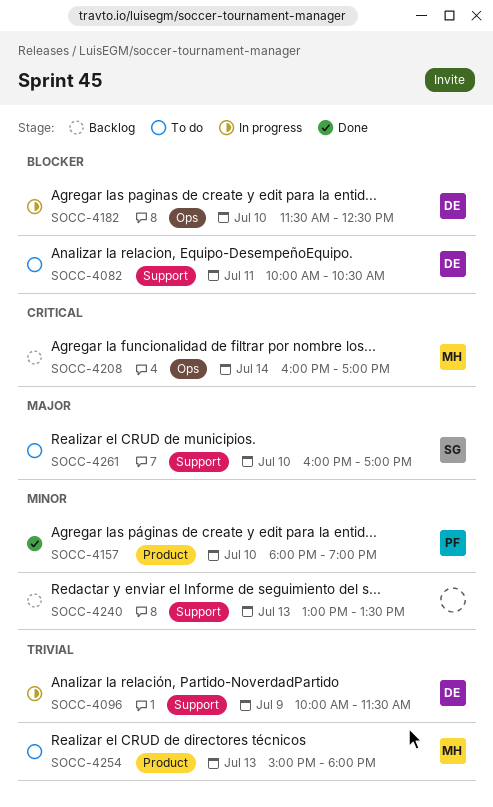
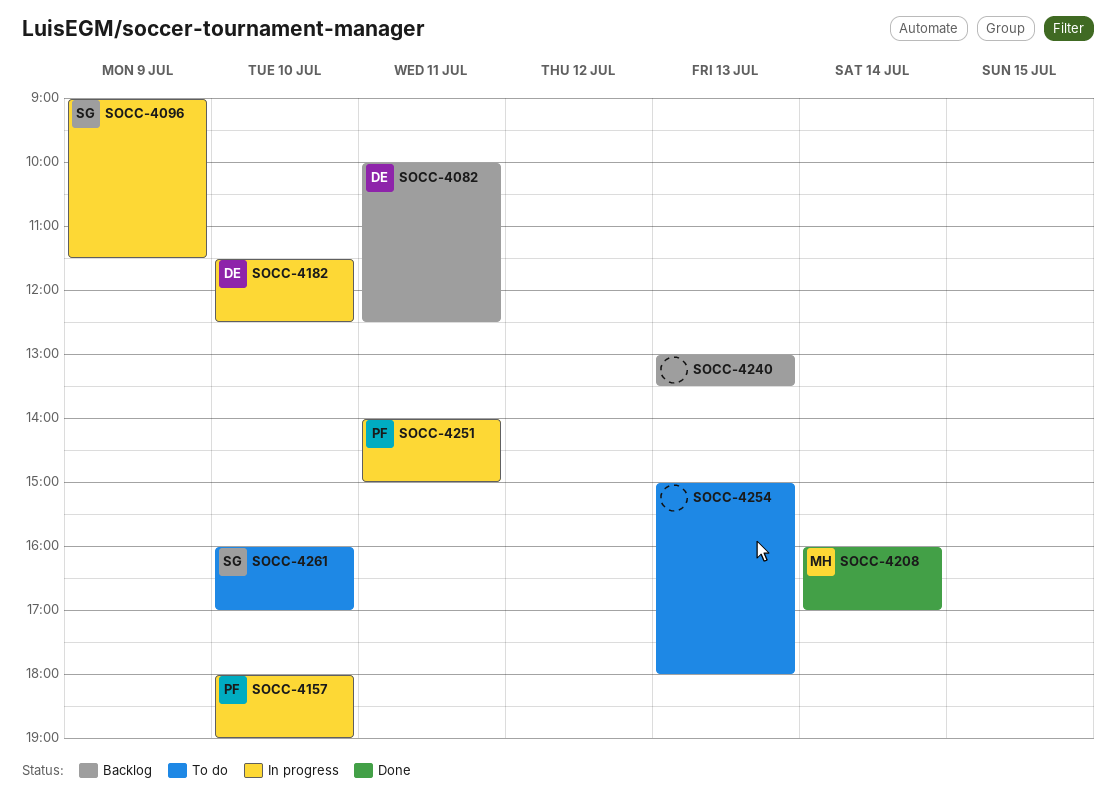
SOCC-4082, status: To do -> Backlog
SOCC-4082, ends: 10:30 -> 12:30
SOCC-4096, owner: DE -> SG
SOCC-4096, begins: 10:00 -> 09:00
SOCC-4157, status: Done -> In progress
SOCC-4208, status: Backlog -> Done
SOCC-4251: none -> present
SOCC-4254, owner: MH -> none

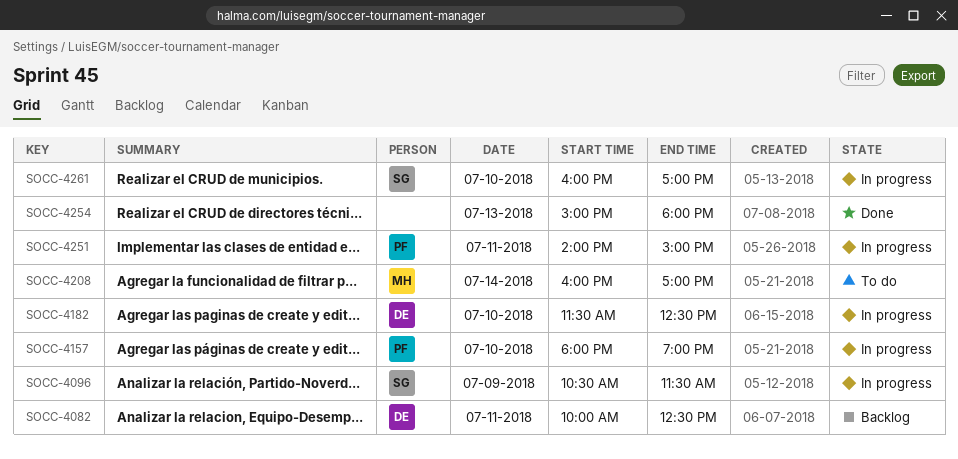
SOCC-4096, begins: 09:00 -> 10:30
SOCC-4208, status: Done -> To do
SOCC-4240: present -> none
SOCC-4254, status: To do -> Done
SOCC-4261, status: To do -> In progress

